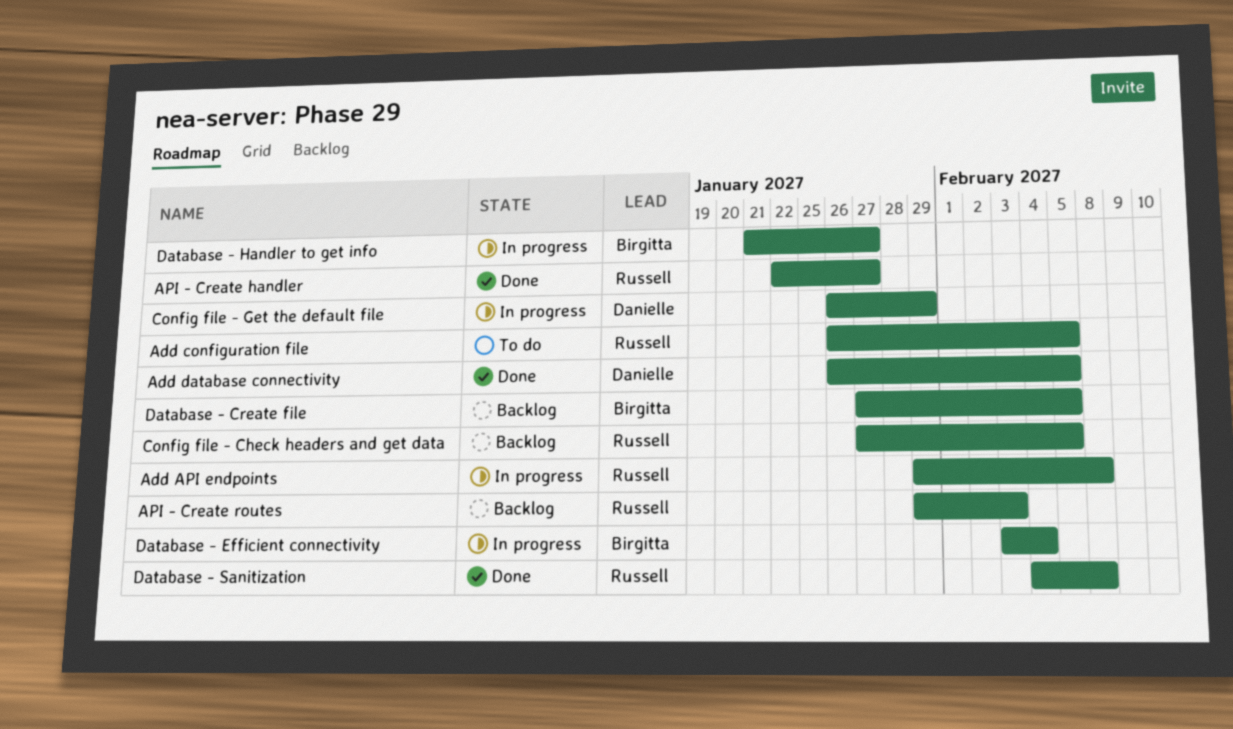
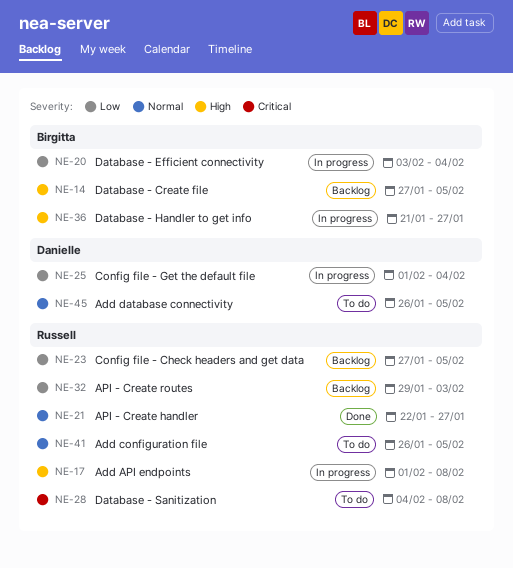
Add API endpoints, start: Jan 29 -> Feb 1
Add database connectivity, status: Done -> To do
Config file - Get the default file, start: Jan 26 -> Feb 1
Config file - Get the default file, due: Jan 29 -> Feb 4
Database - Sanitization, status: Done -> To do

